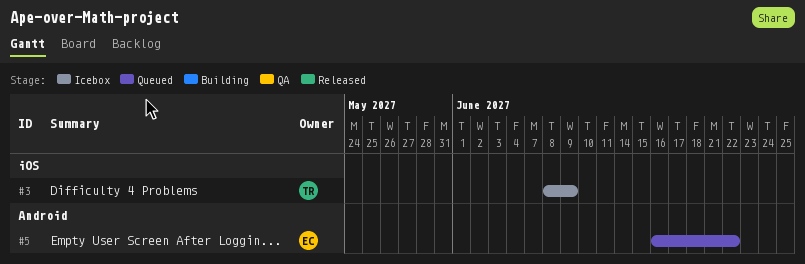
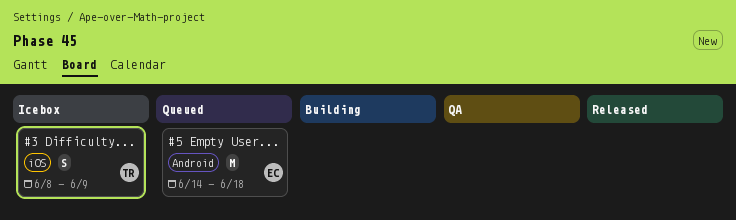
#5, start: Jun 16 -> Jun 14
#5, due: Jun 22 -> Jun 18

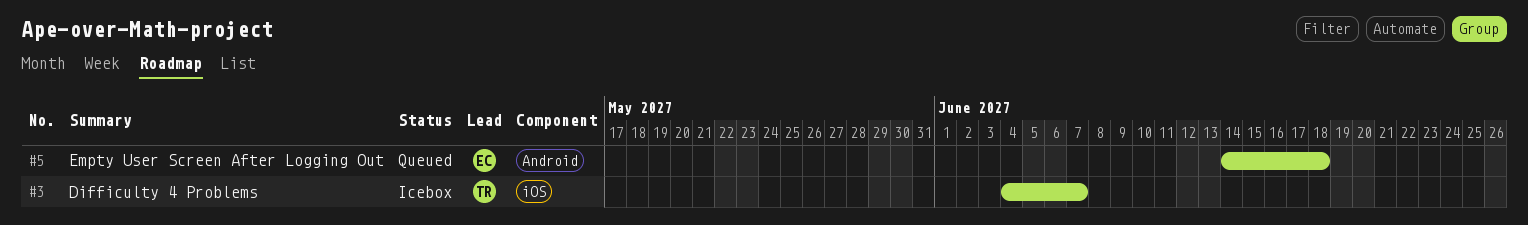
#3, start: Jun 8 -> Jun 4
#3, due: Jun 9 -> Jun 7

